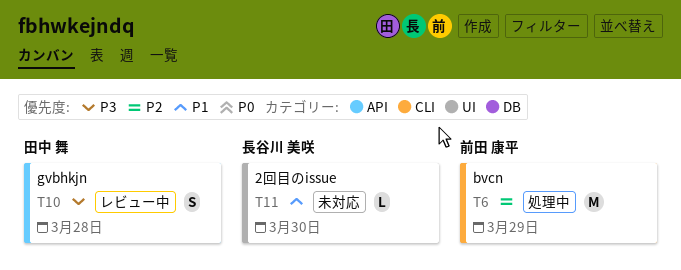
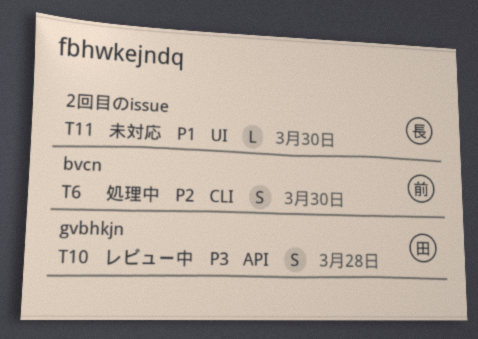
T6, estimate: M -> S
T6, due: Mar 29 -> Mar 30

